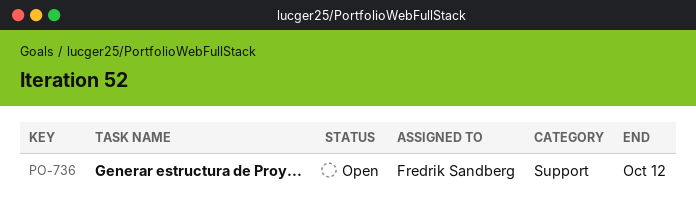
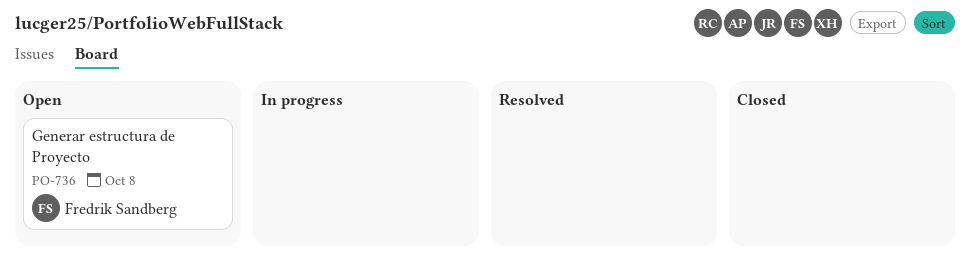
PO-736, due: Oct 12 -> Oct 8

